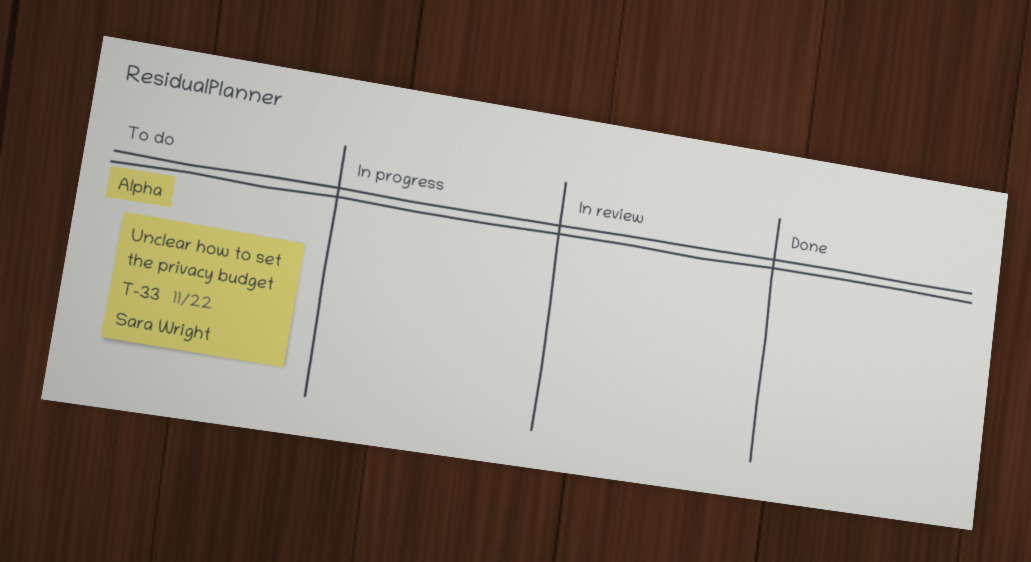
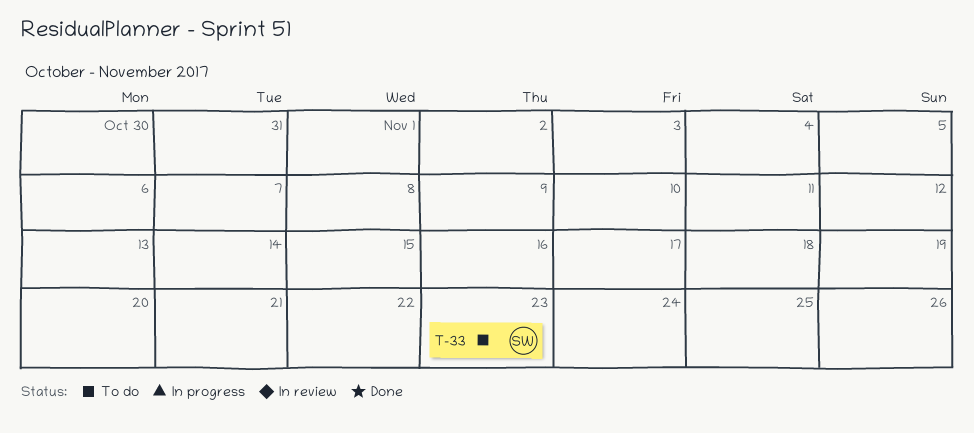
T-33, due: Nov 22 -> Nov 23

